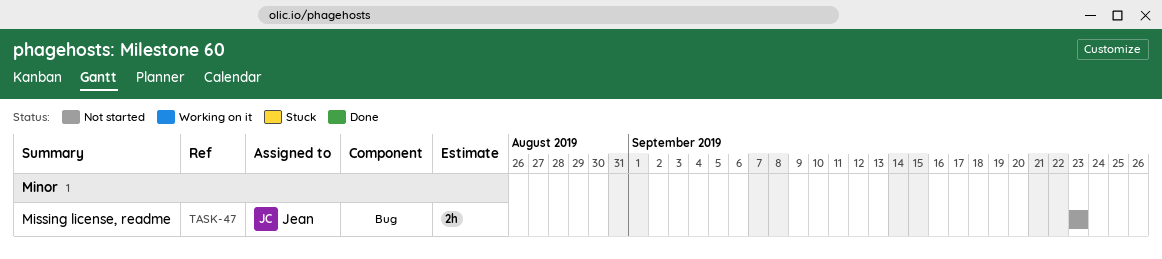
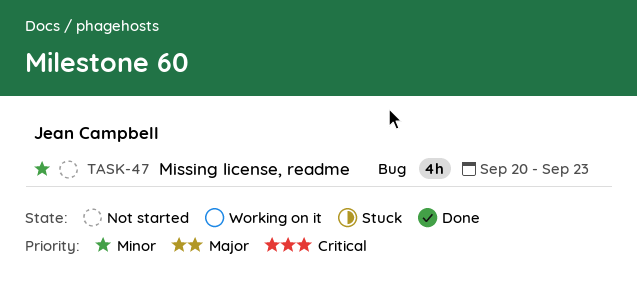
TASK-47, estimate: 2h -> 4h
TASK-47, start: Sep 23 -> Sep 20

